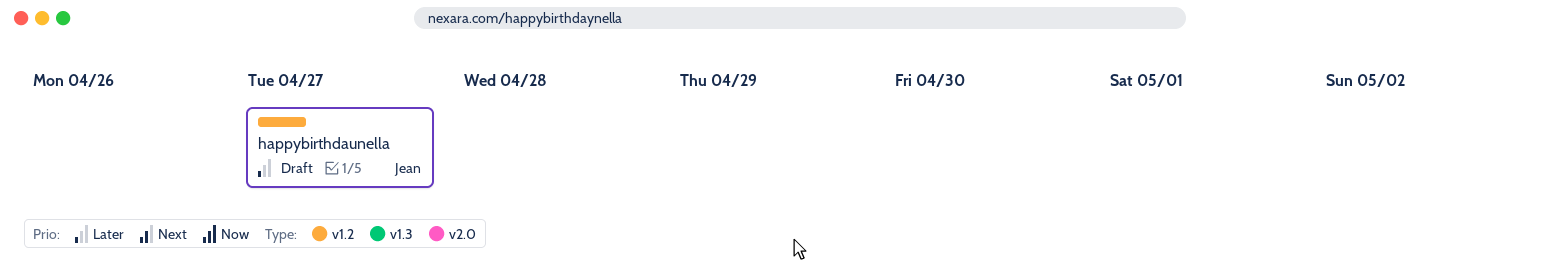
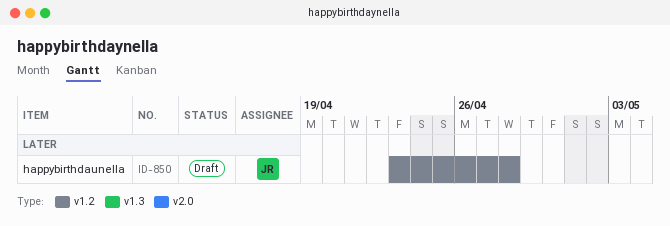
happybirthdaunella, due: Apr 27 -> Apr 28

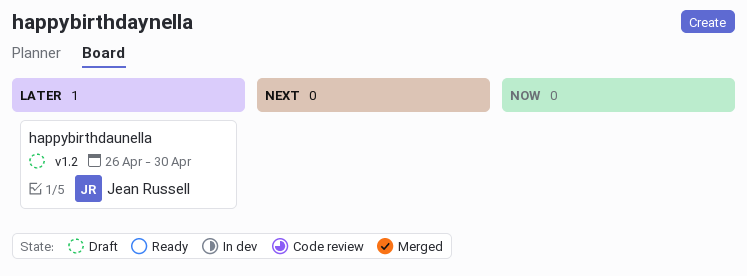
happybirthdaunella, start: Apr 23 -> Apr 26
happybirthdaunella, due: Apr 28 -> Apr 30

